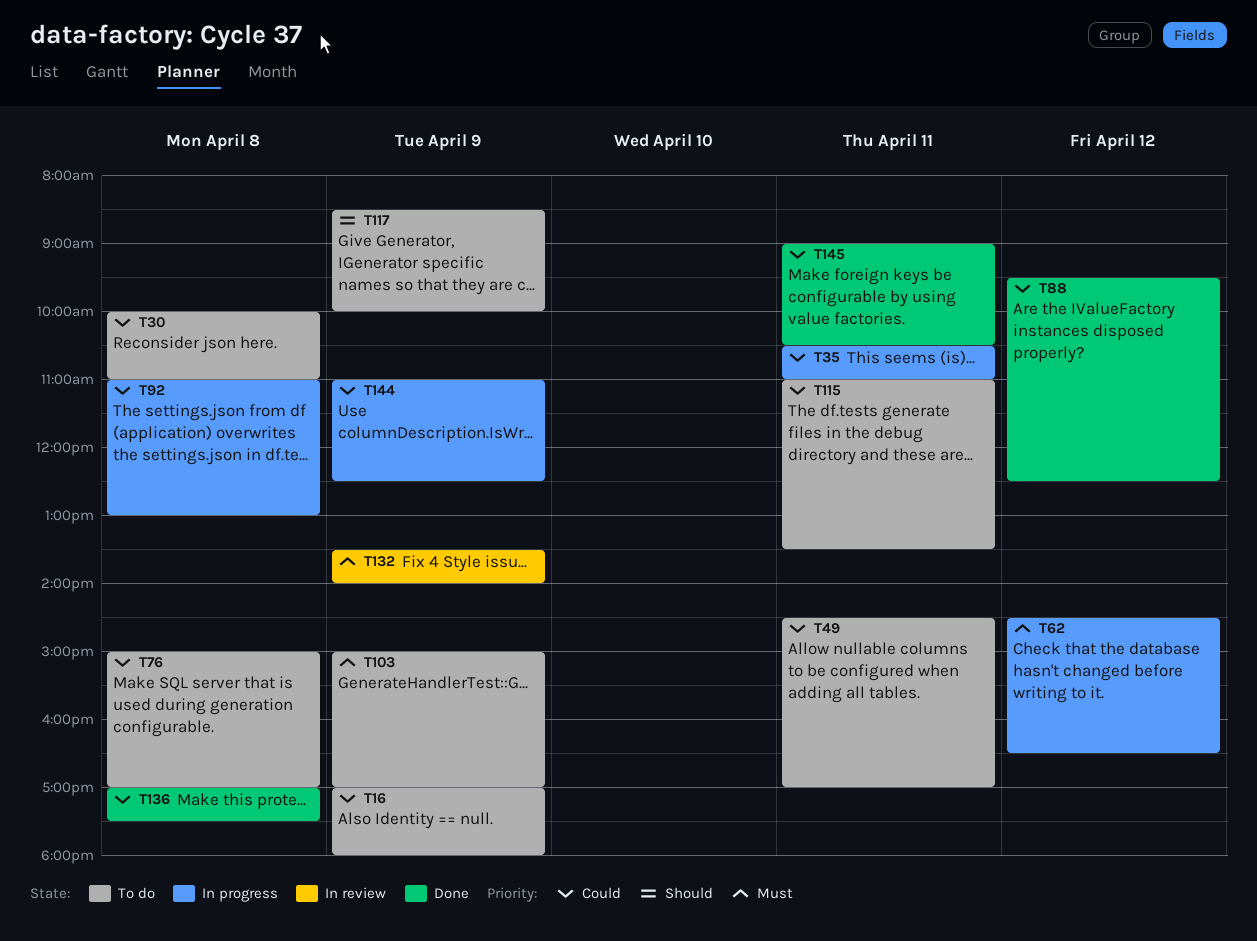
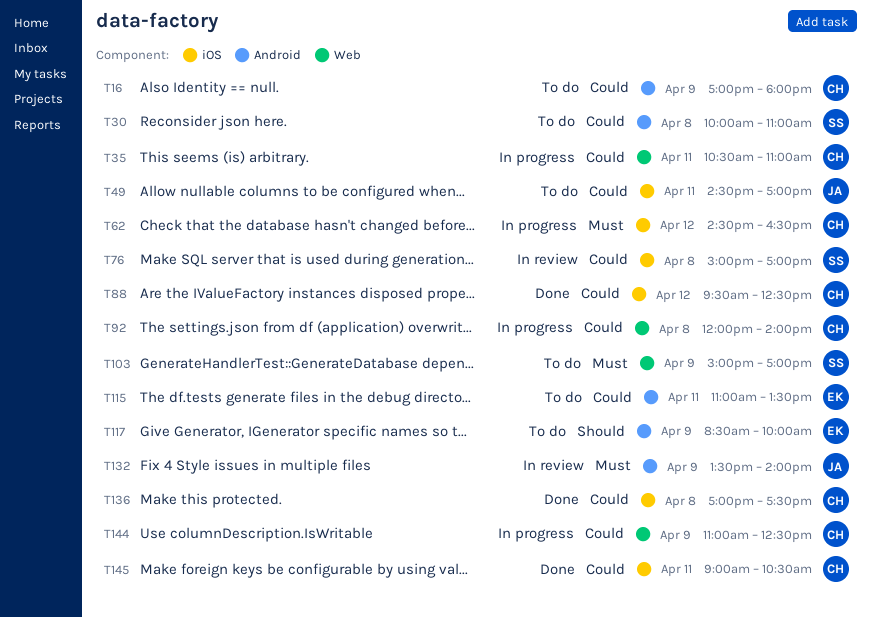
T76, status: To do -> In review
T92, begins: 11:00 -> 12:00
T92, ends: 13:00 -> 14:00

